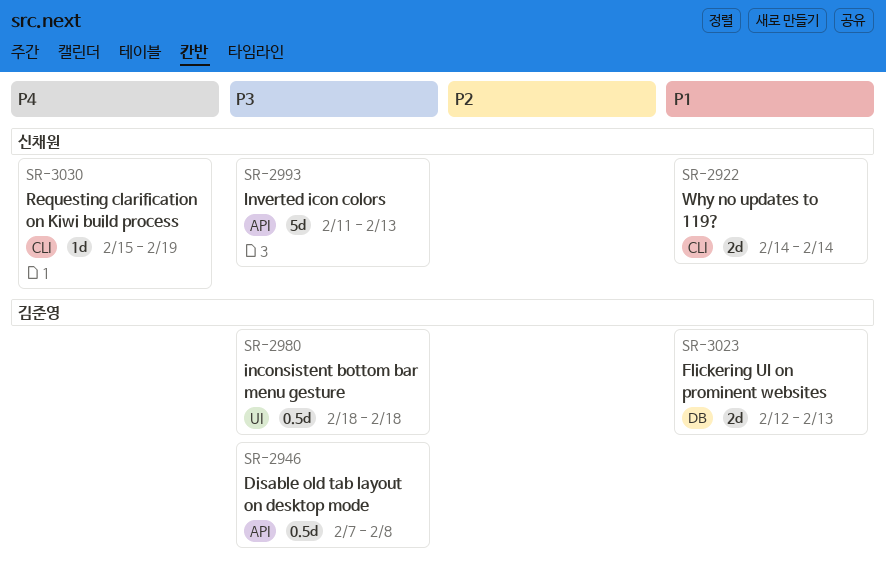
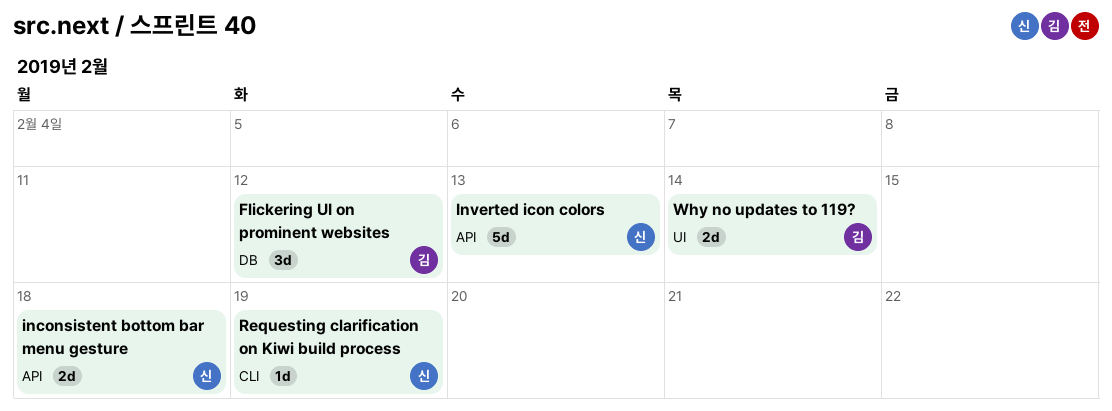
Disable old tab layout on desktop mode: present -> none
Flickering UI on prominent websites, estimate: 2d -> 3d
Flickering UI on prominent websites, due: Feb 13 -> Feb 12
inconsistent bottom bar menu gesture, owner: 김준영 -> 신채원
inconsistent bottom bar menu gesture, label: UI -> API
inconsistent bottom bar menu gesture, estimate: 0.5d -> 2d
Why no updates to 119?, owner: 신채원 -> 김준영
Why no updates to 119?, label: CLI -> UI

